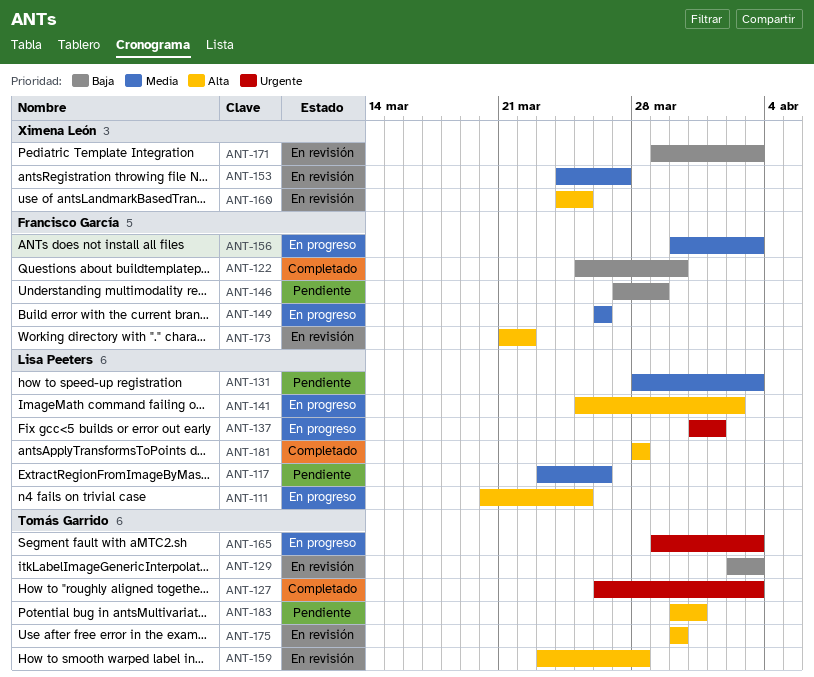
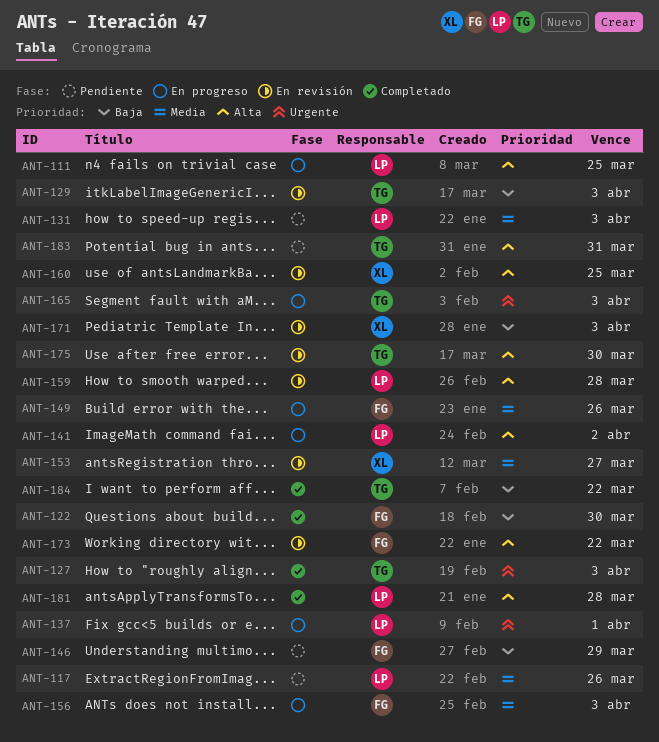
ANT-159, owner: Tomás Garrido -> Lisa Peeters
ANT-184: none -> present

